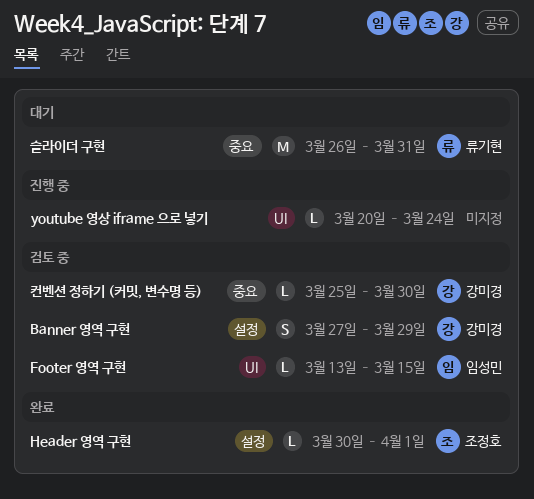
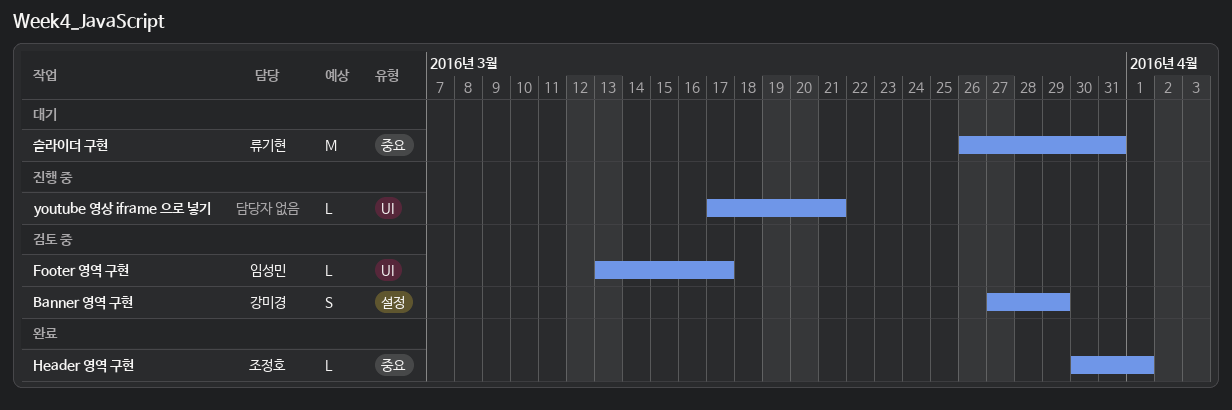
Footer 영역 구현, due: Mar 15 -> Mar 17
Header 영역 구현, label: 설정 -> 중요
youtube 영상 iframe 으로 넣기, start: Mar 20 -> Mar 17
youtube 영상 iframe 으로 넣기, due: Mar 24 -> Mar 21
컨벤션 정하기 (커밋, 변수명 등): present -> none

